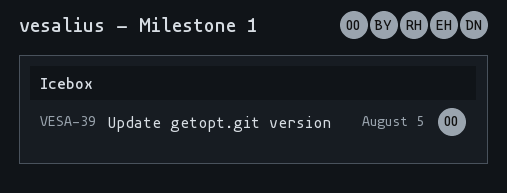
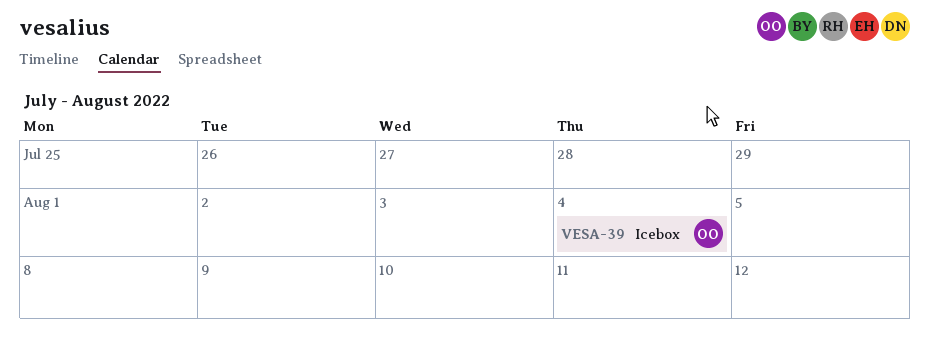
VESA-39, due: Aug 5 -> Aug 4

